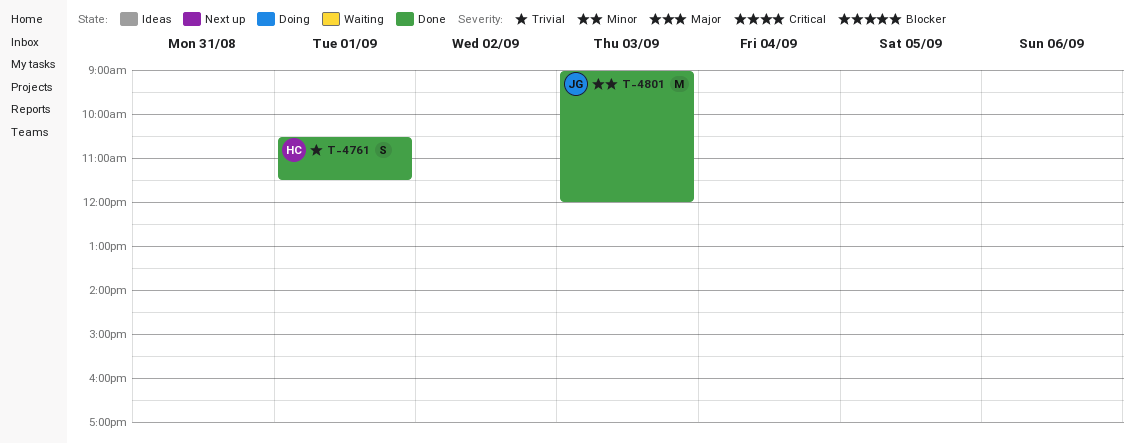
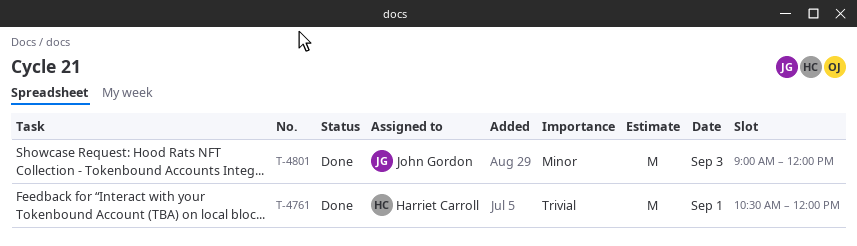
T-4761, estimate: S -> M
T-4761, ends: 11:30 -> 12:00

